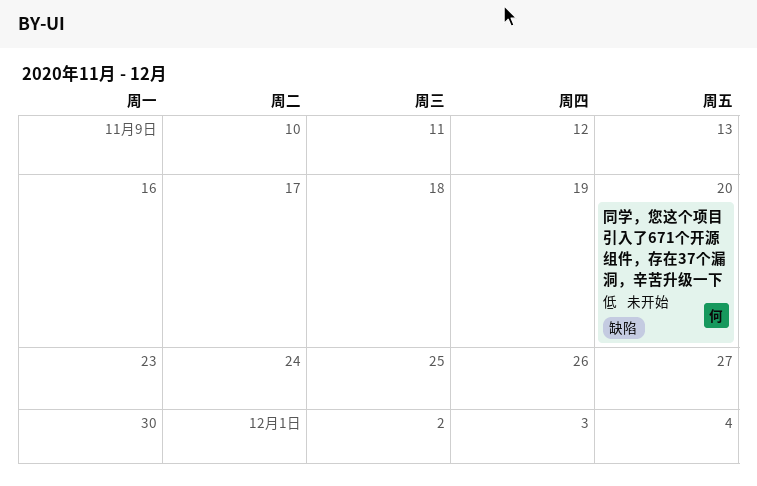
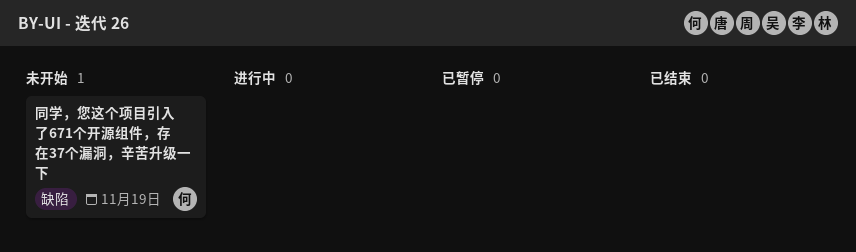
同学，您这个项目引入了671个开源组件，存在37个漏洞，辛苦升级一下, due: Nov 20 -> Nov 19

